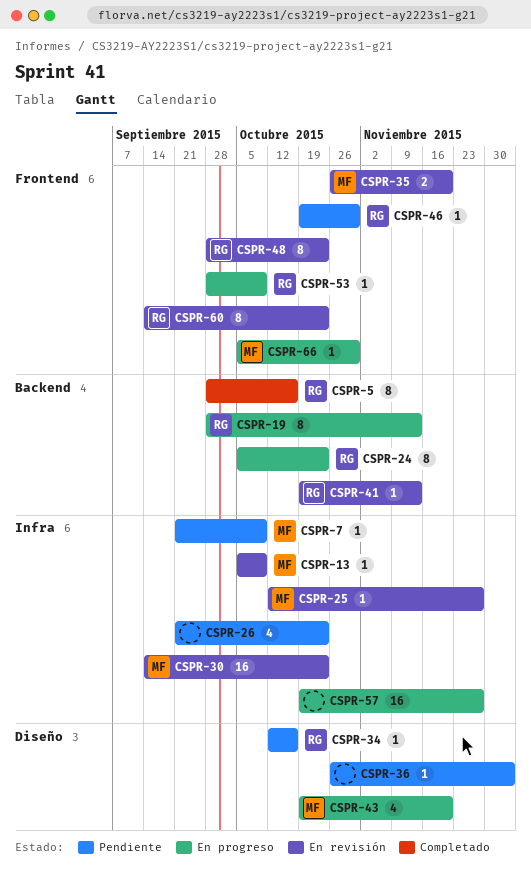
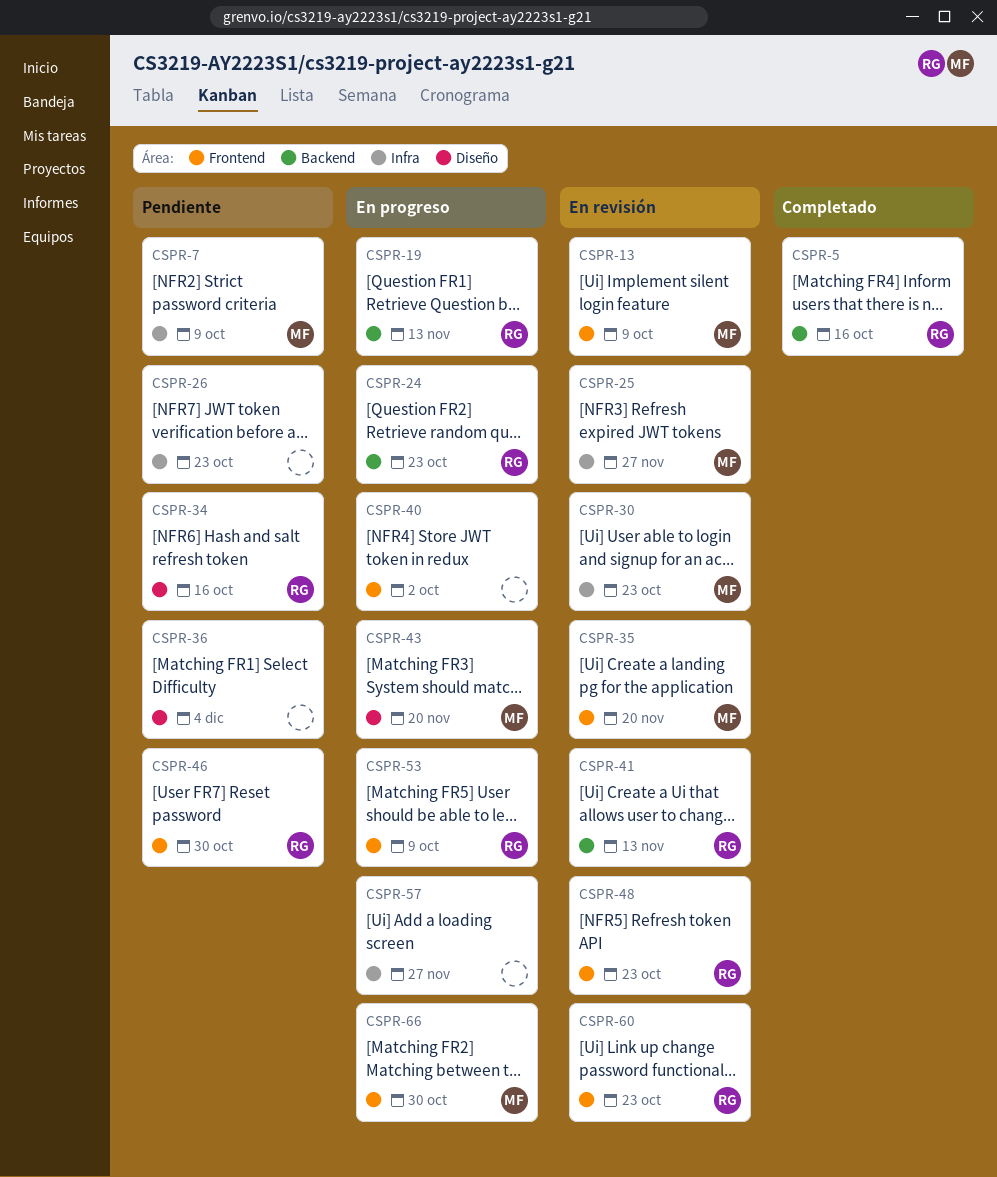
CSPR-13, label: Infra -> Frontend
CSPR-40: none -> present

